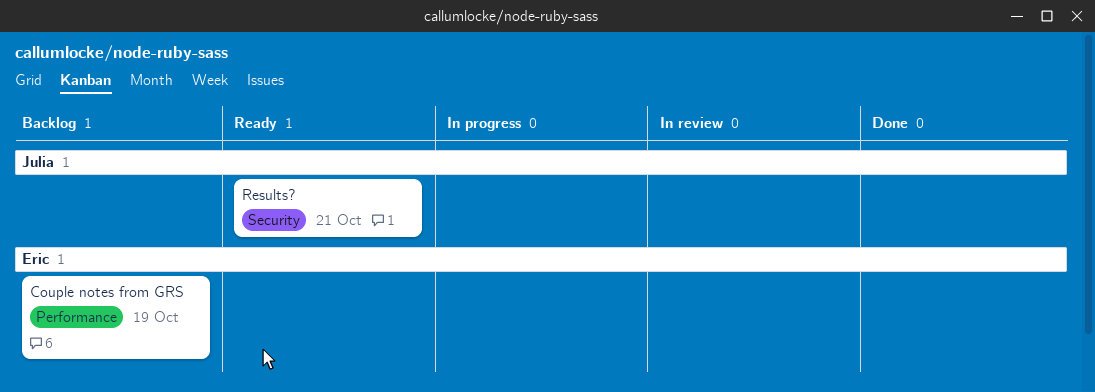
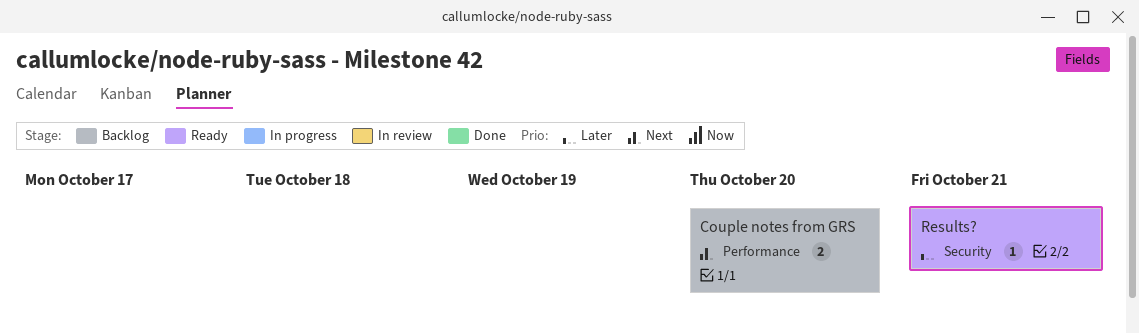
Couple notes from GRS, due: Oct 19 -> Oct 20

